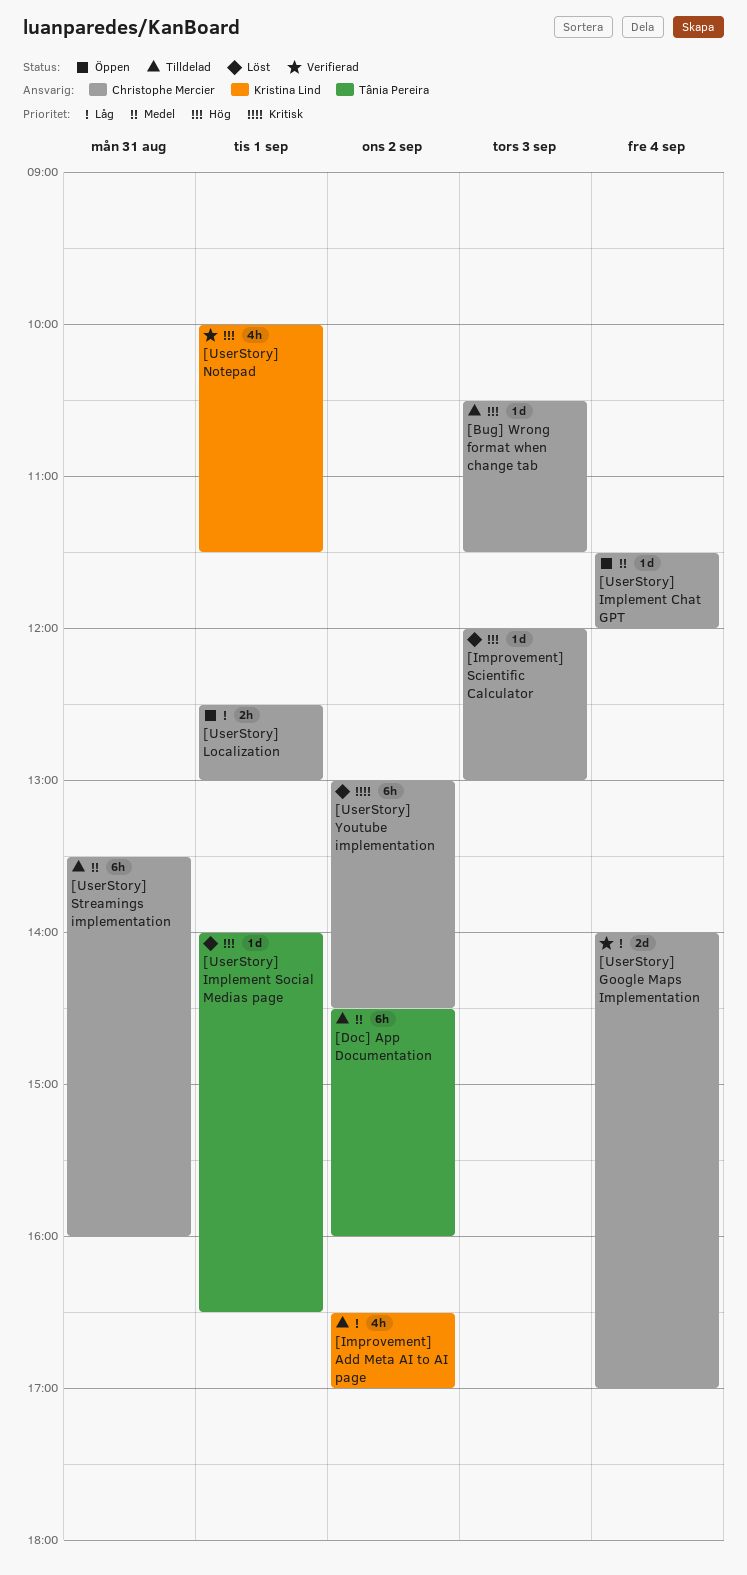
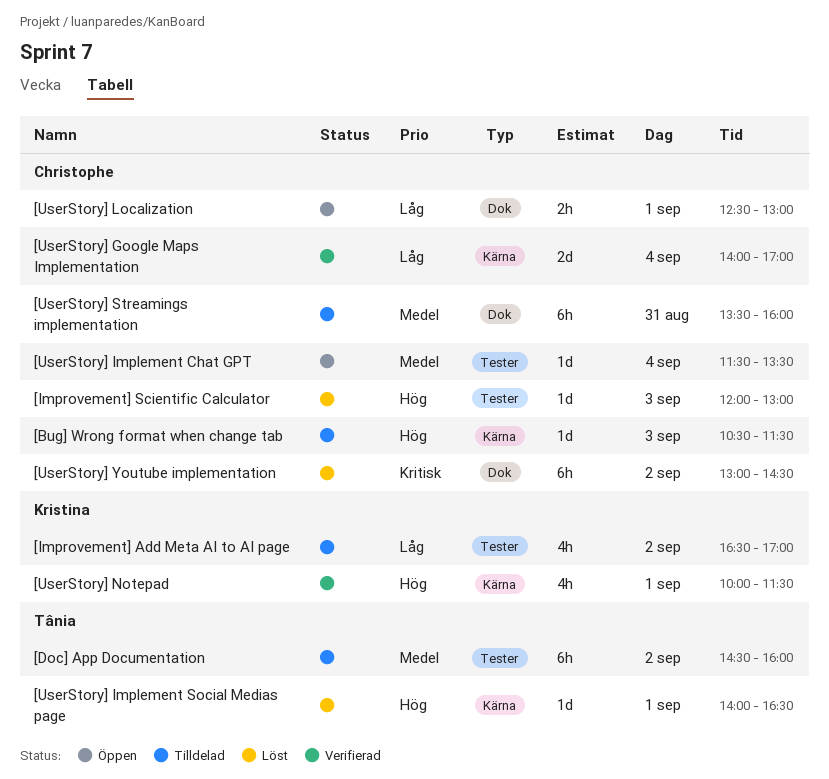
[UserStory] Implement Chat GPT, ends: 12:00 -> 13:30

